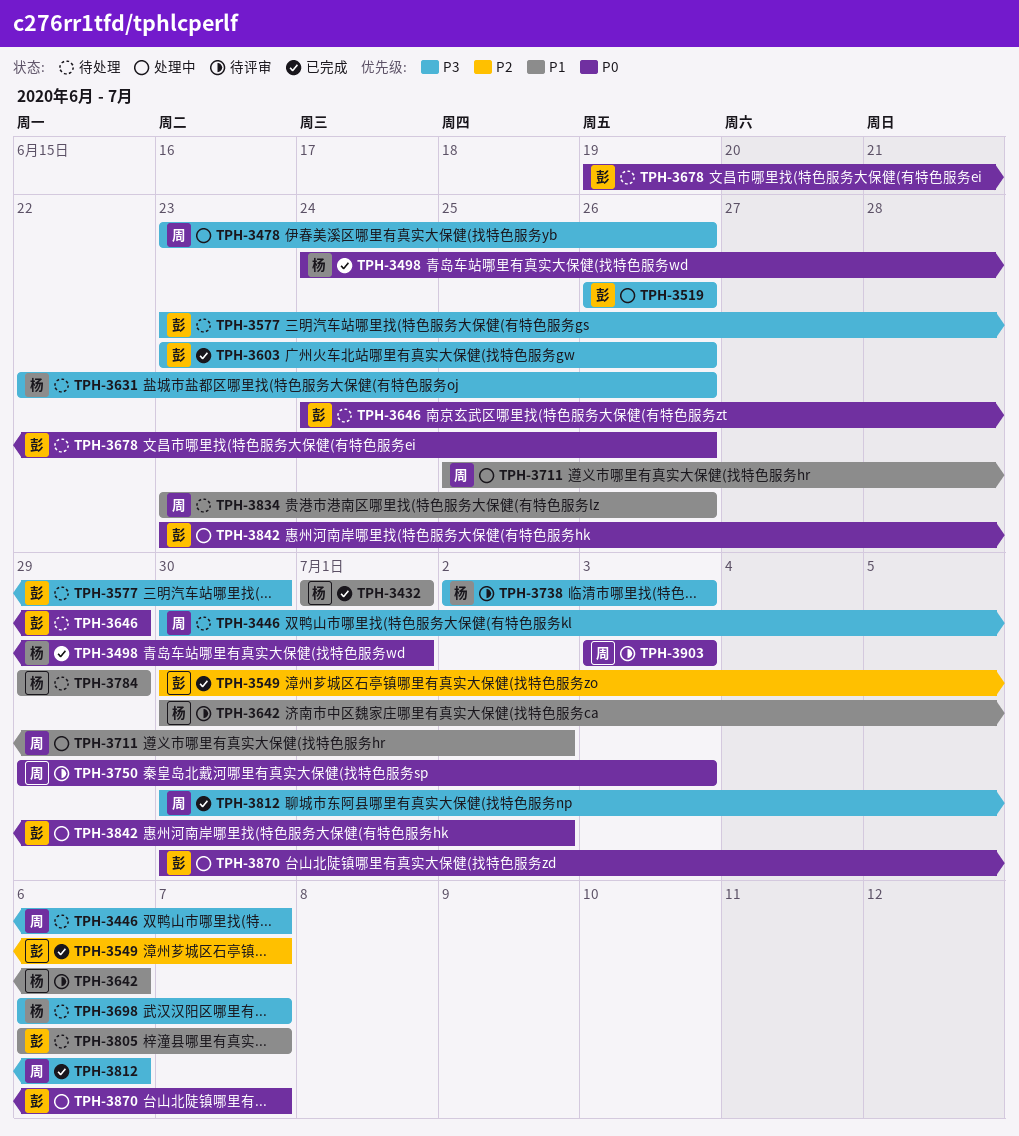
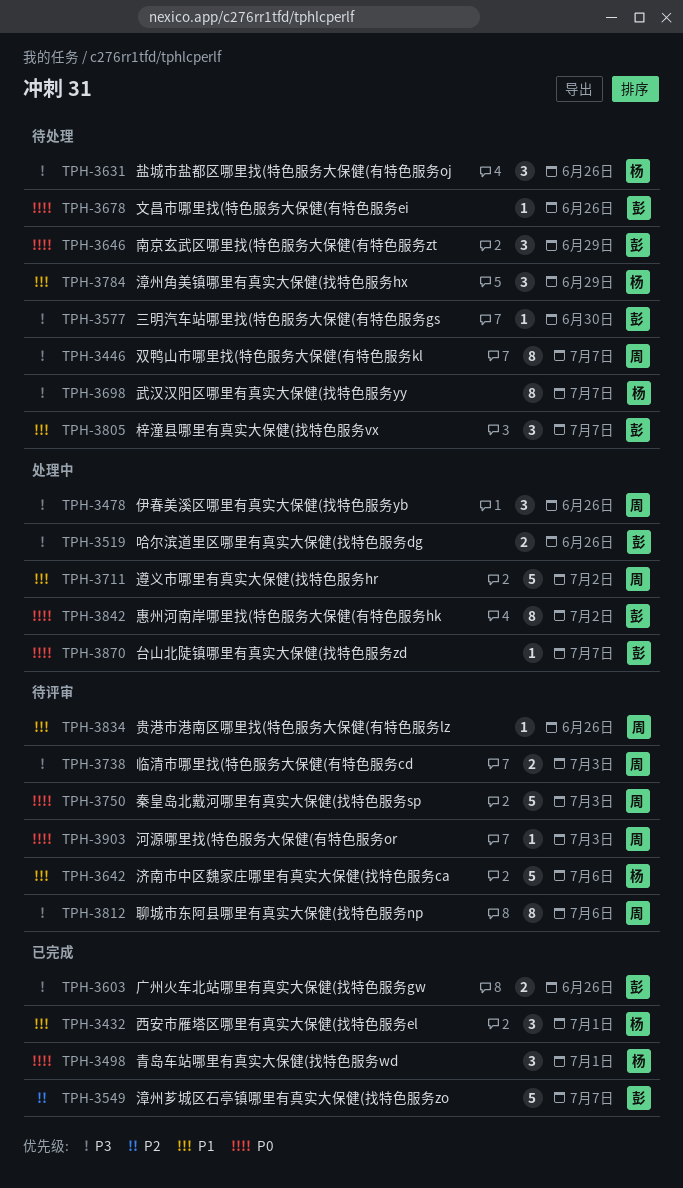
TPH-3738, owner: 杨 -> 周
TPH-3812, status: 已完成 -> 待评审
TPH-3834, status: 待处理 -> 待评审

